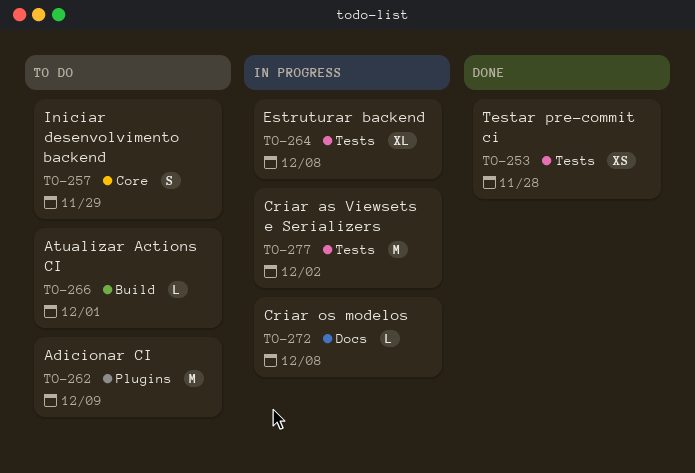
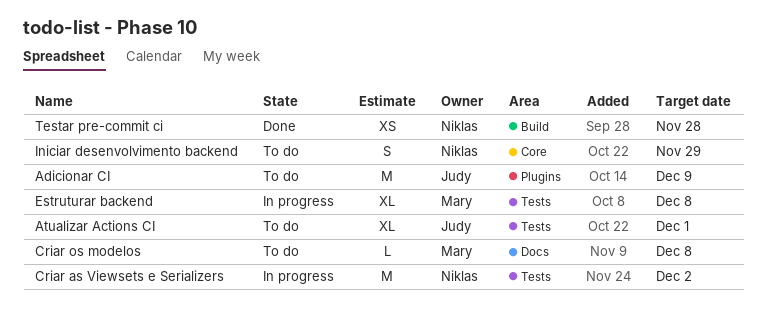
Atualizar Actions CI, label: Build -> Tests
Atualizar Actions CI, estimate: L -> XL
Criar os modelos, status: In progress -> To do
Testar pre-commit ci, label: Tests -> Build

